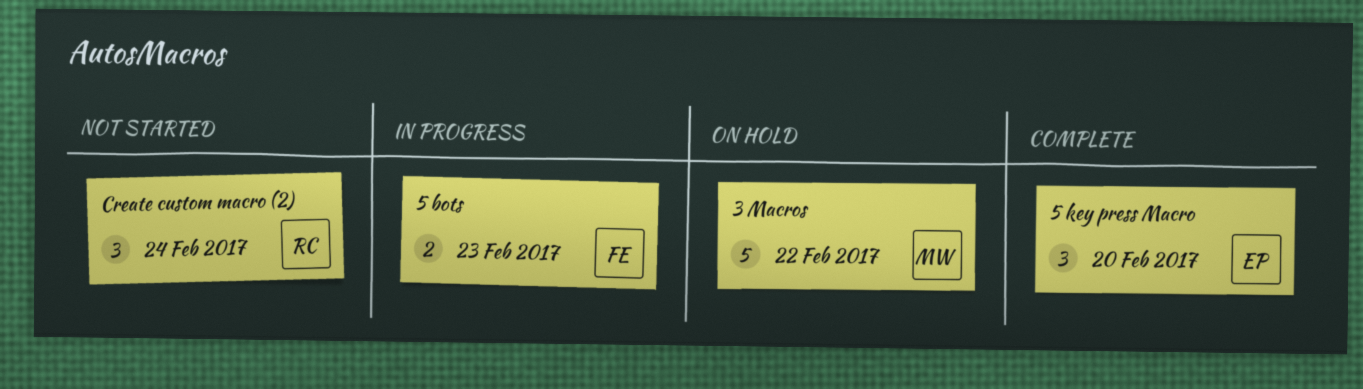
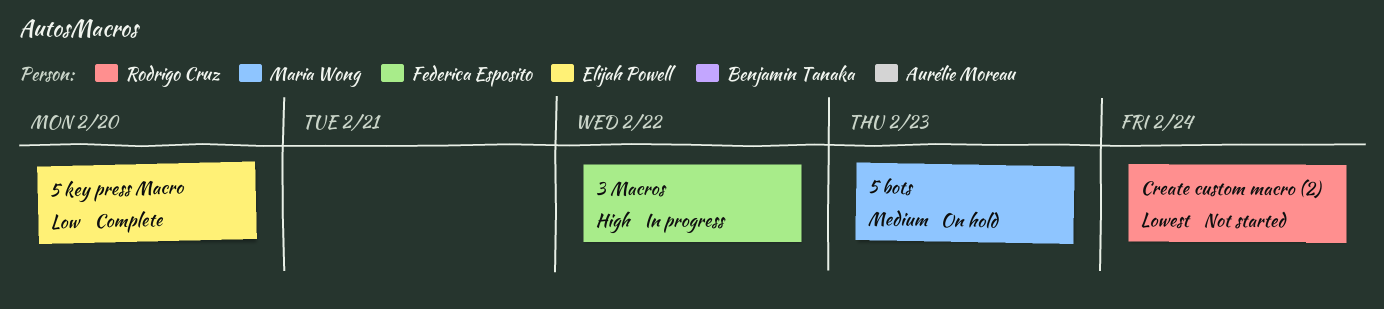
3 Macros, status: On hold -> In progress
3 Macros, owner: Maria Wong -> Federica Esposito
5 bots, status: In progress -> On hold
5 bots, owner: Federica Esposito -> Maria Wong

